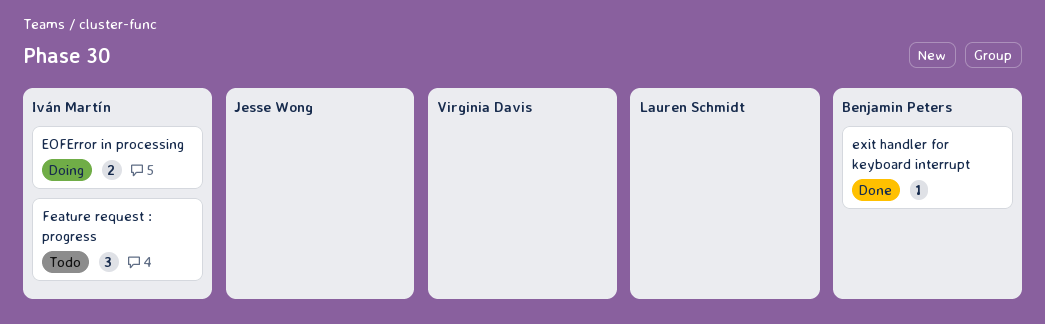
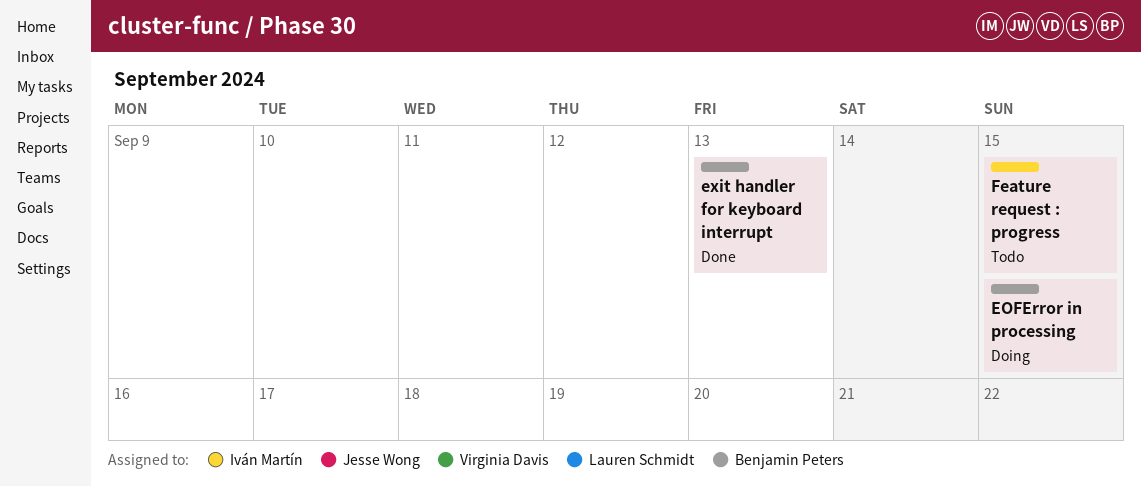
EOFError in processing, owner: Iván Martín -> Benjamin Peters

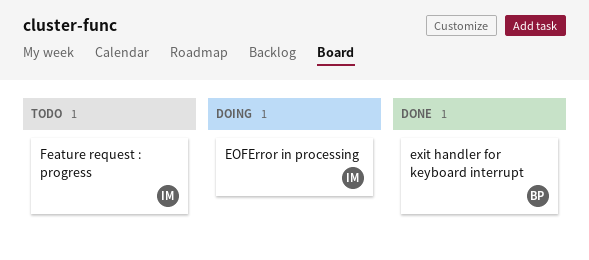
EOFError in processing, owner: Benjamin Peters -> Iván Martín

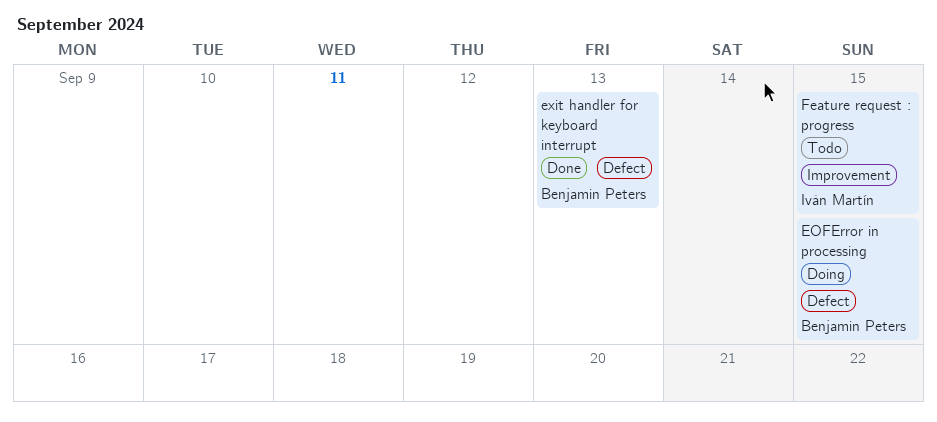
EOFError in processing, owner: Iván Martín -> Benjamin Peters

